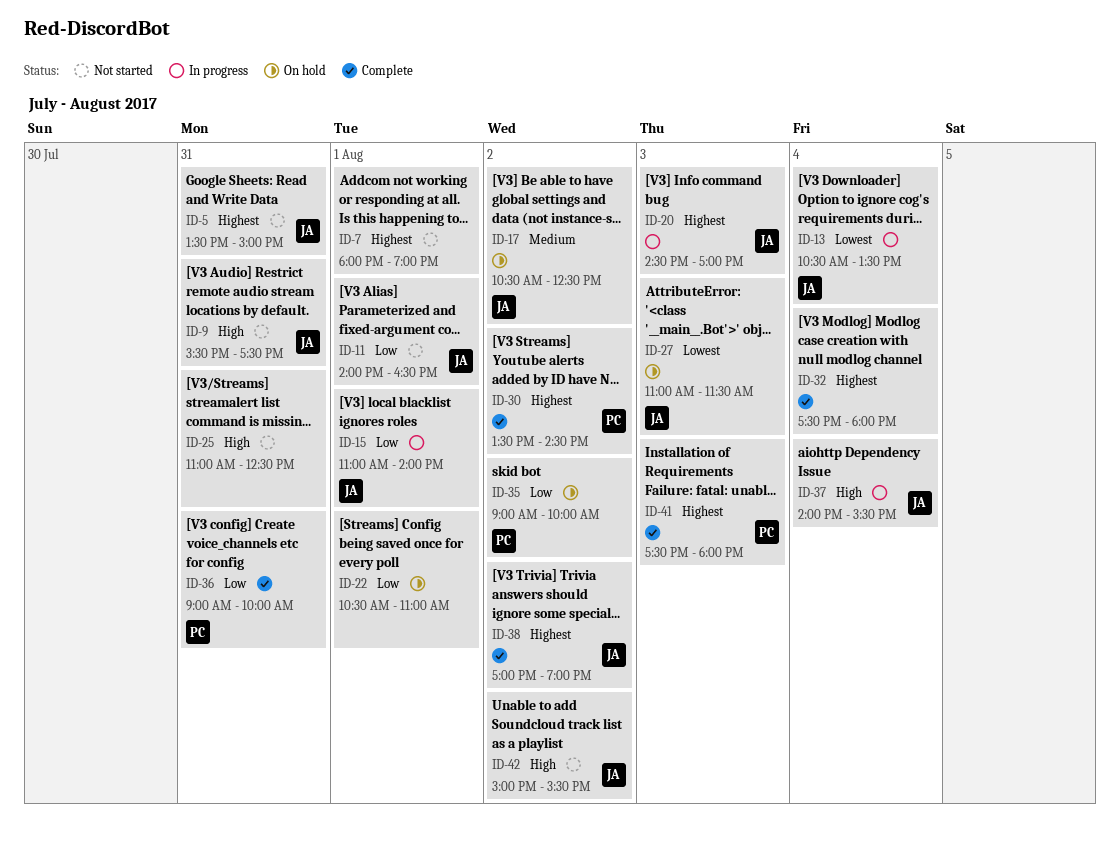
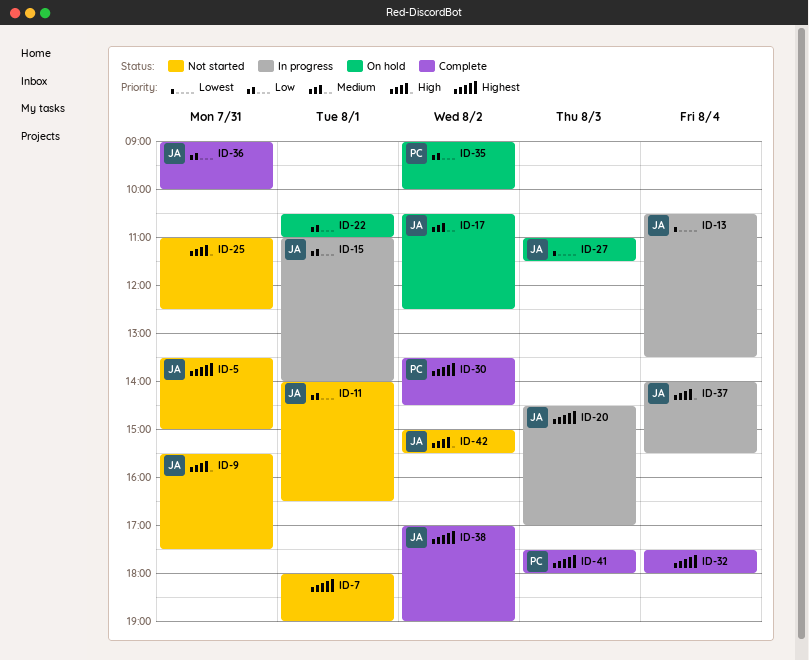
ID-36, owner: PC -> JA

